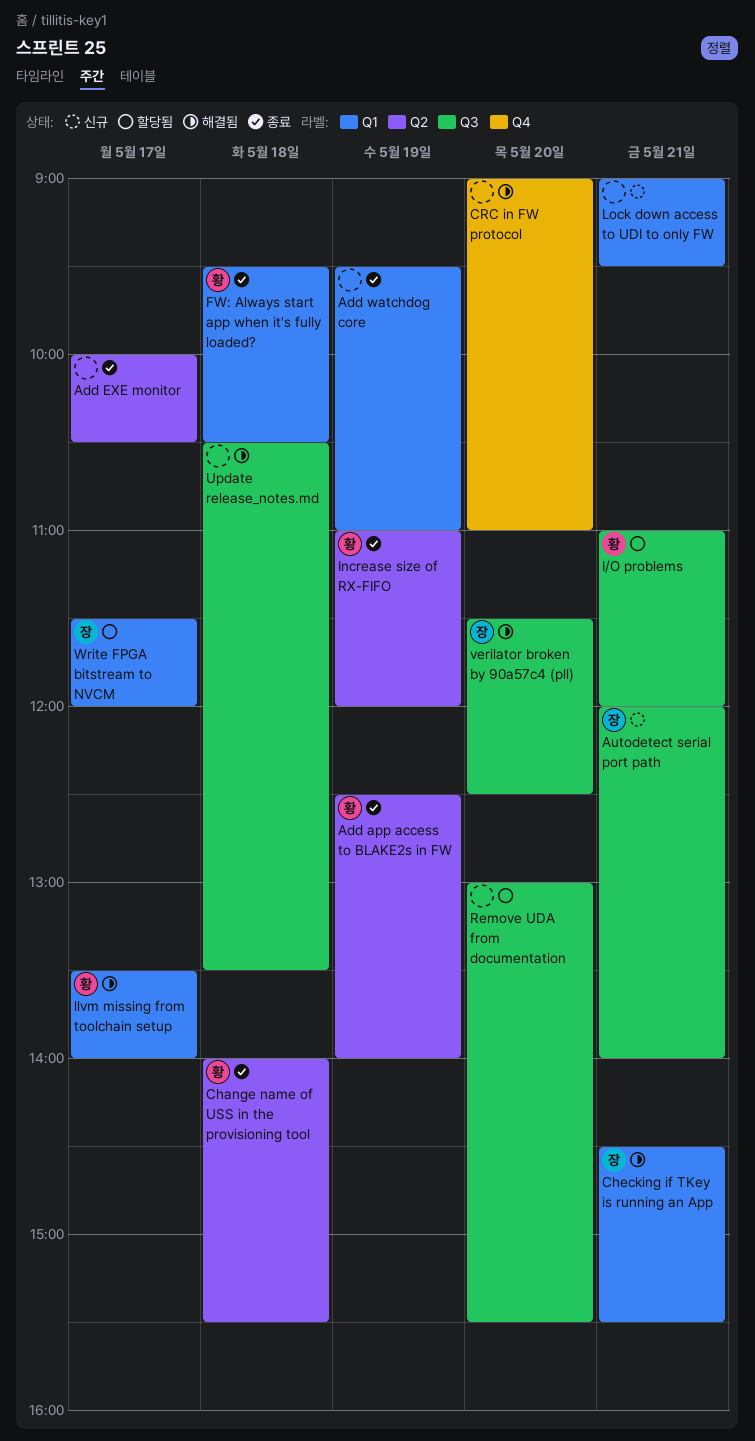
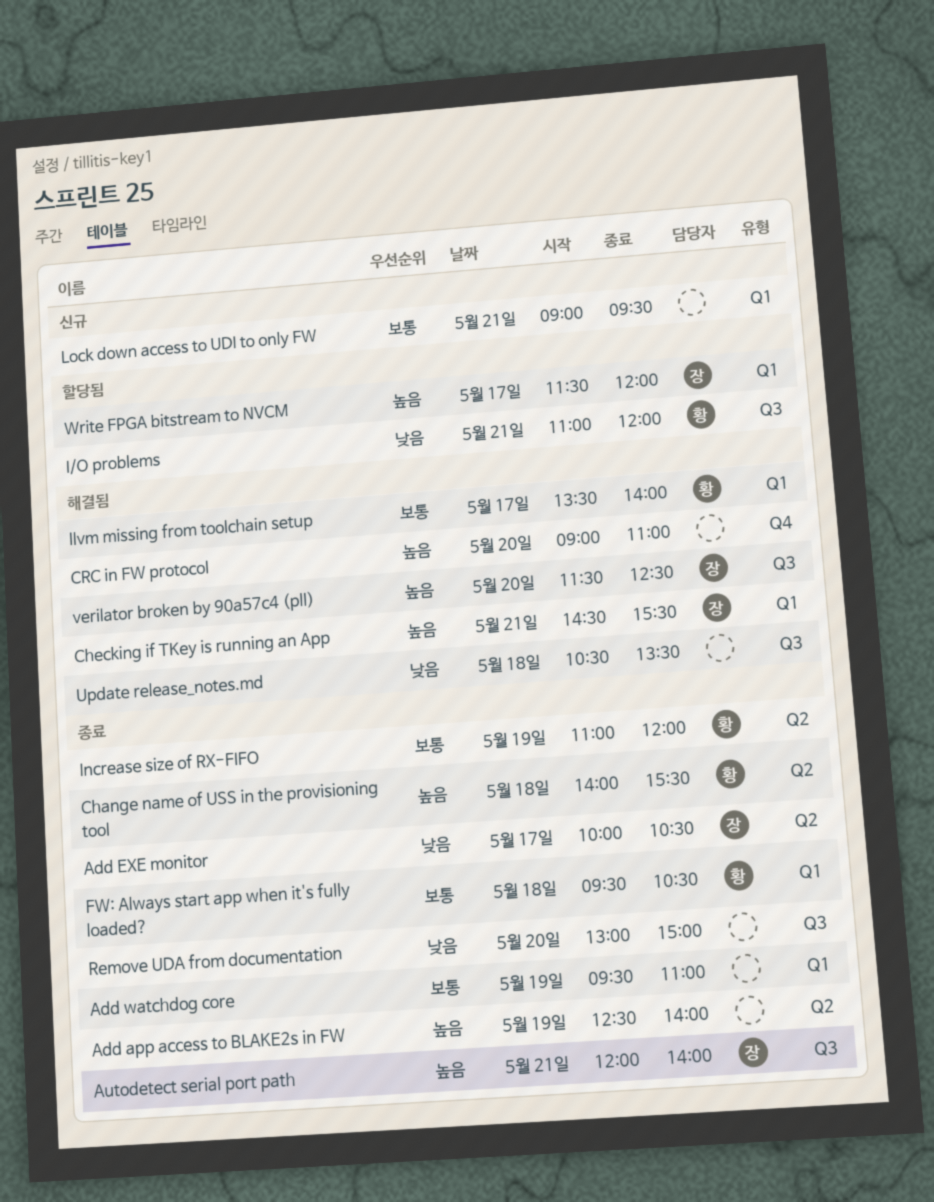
Add app access to BLAKE2s in FW, owner: 황 -> none
Add EXE monitor, owner: none -> 장
Autodetect serial port path, status: 신규 -> 종료
Remove UDA from documentation, status: 할당됨 -> 종료
Remove UDA from documentation, ends: 15:30 -> 15:00

